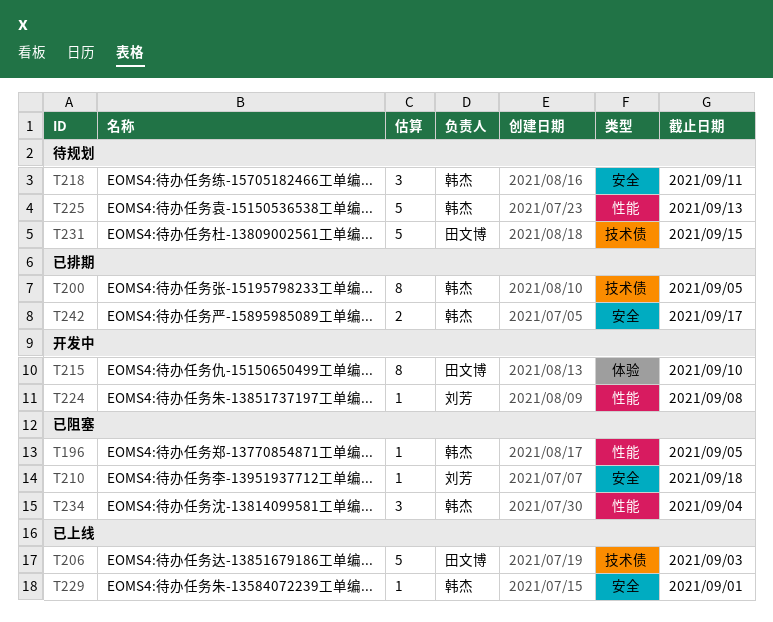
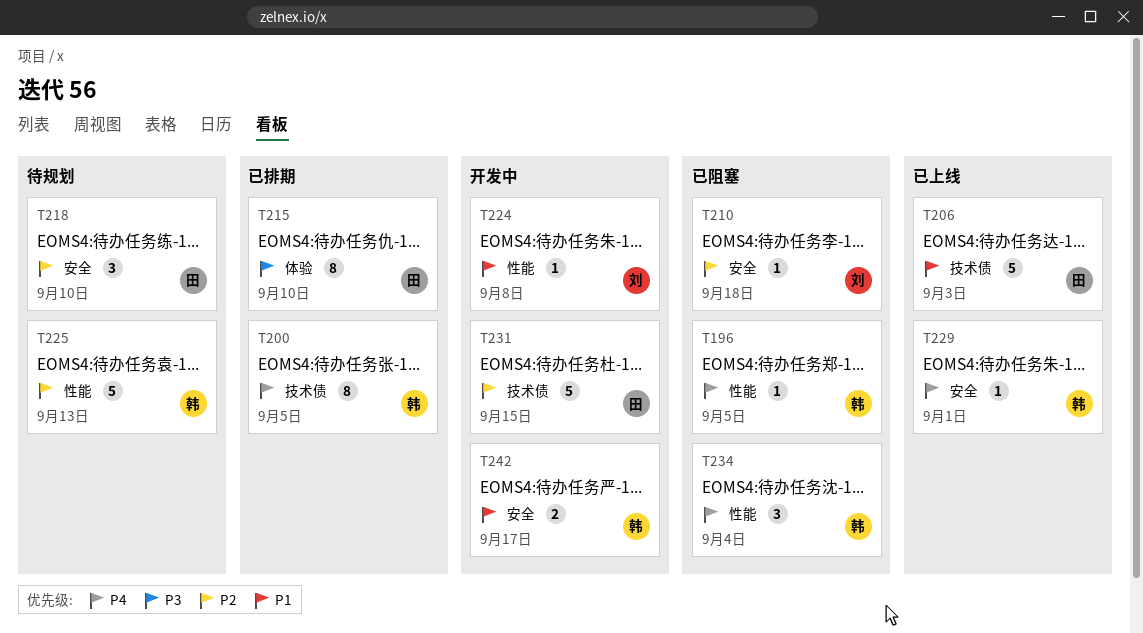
T215, status: 开发中 -> 已排期
T218, owner: 韩杰 -> 田文博
T218, due: Sep 11 -> Sep 10
T231, status: 待规划 -> 开发中
T242, status: 已排期 -> 开发中

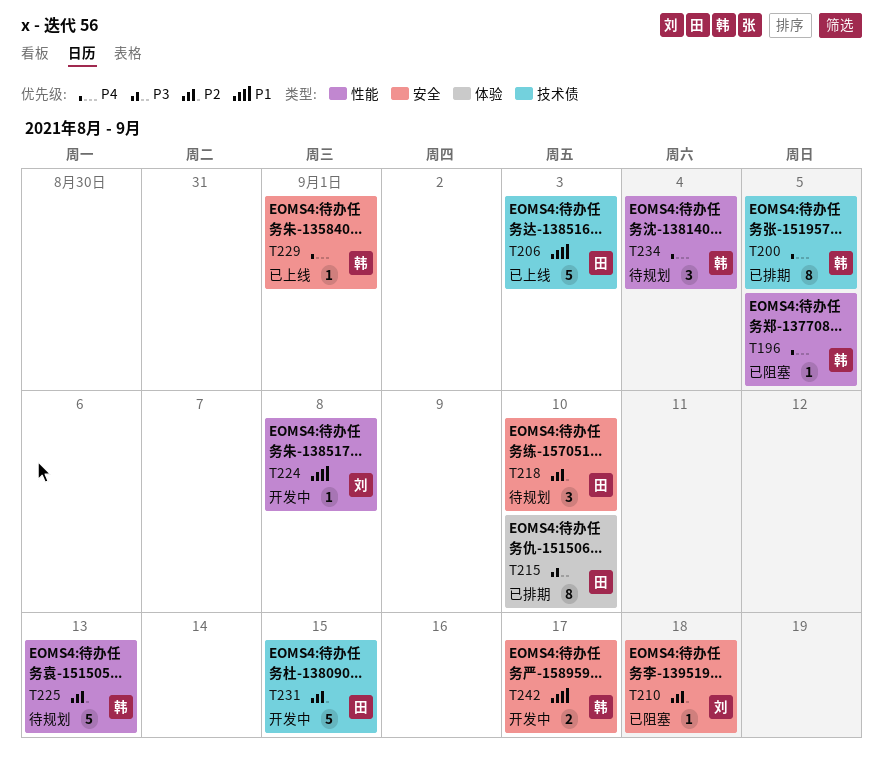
T234, status: 已阻塞 -> 待规划

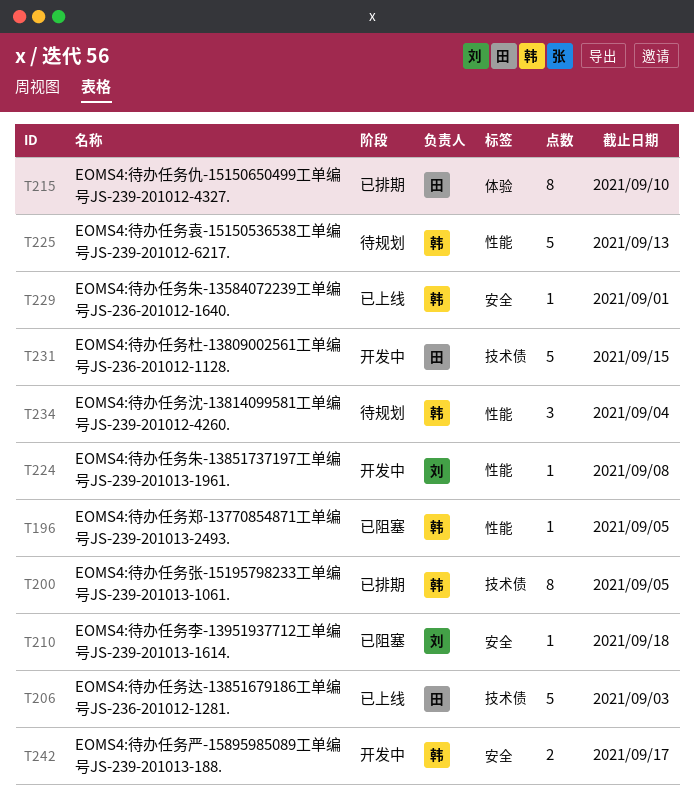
T218: present -> none

